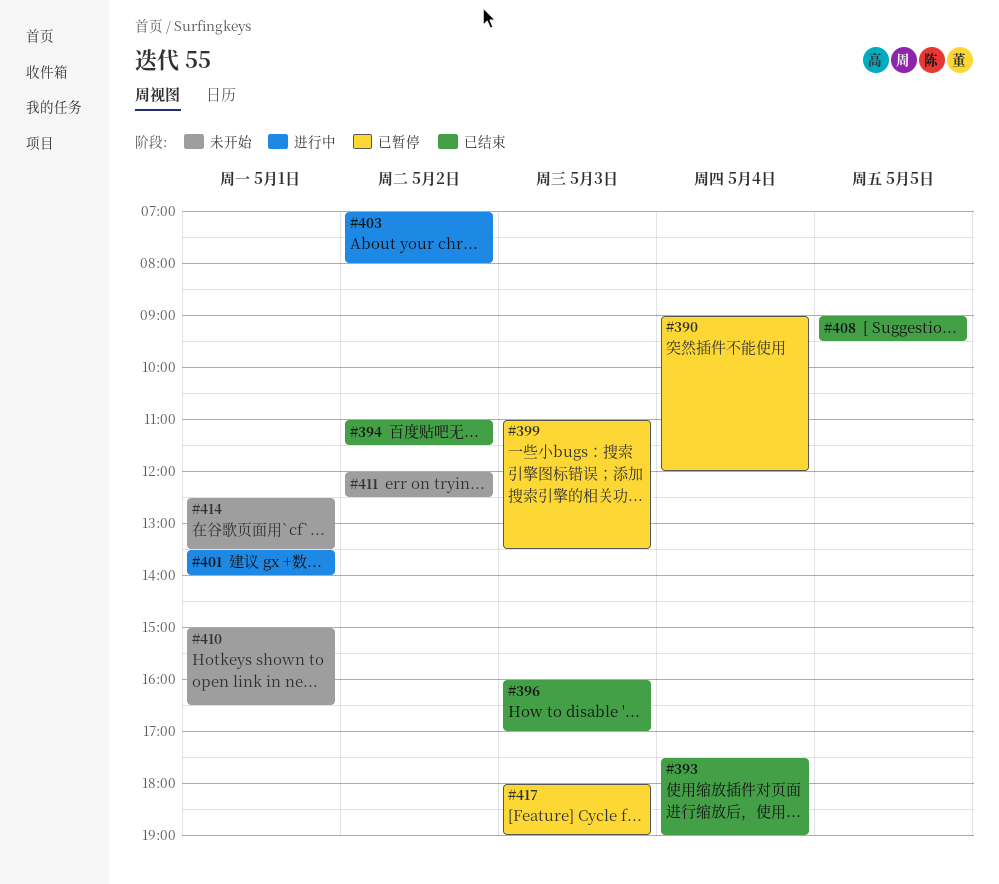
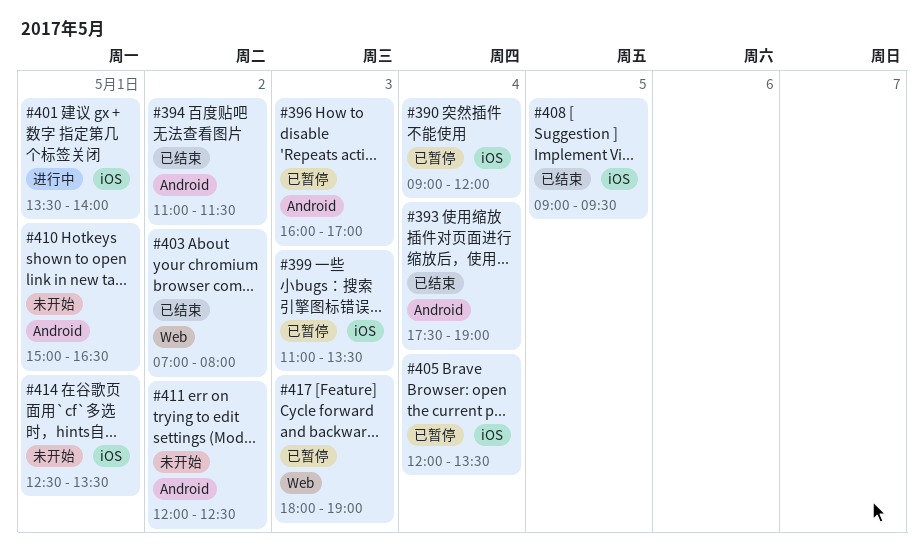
#396, status: 已结束 -> 已暂停
#403, status: 进行中 -> 已结束
#405: none -> present

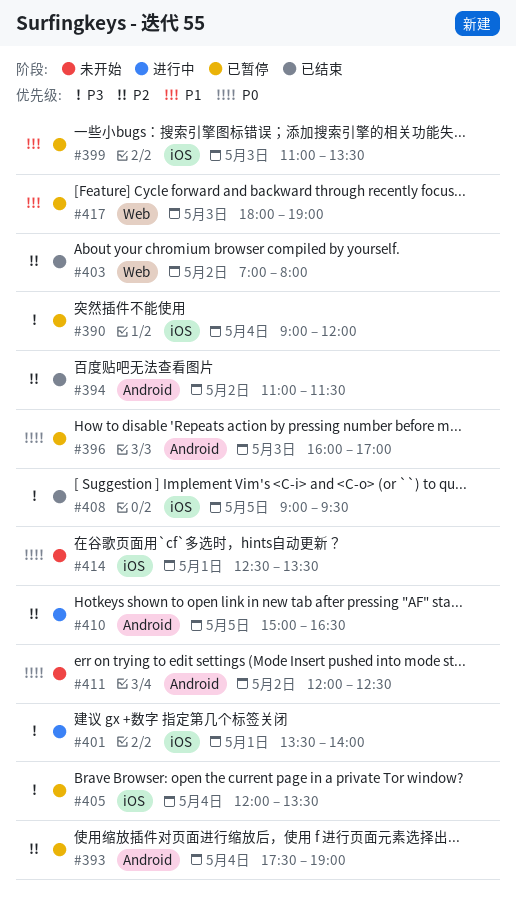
#393, status: 已结束 -> 已暂停
#410, status: 未开始 -> 进行中
#410, day: May 1 -> May 5

